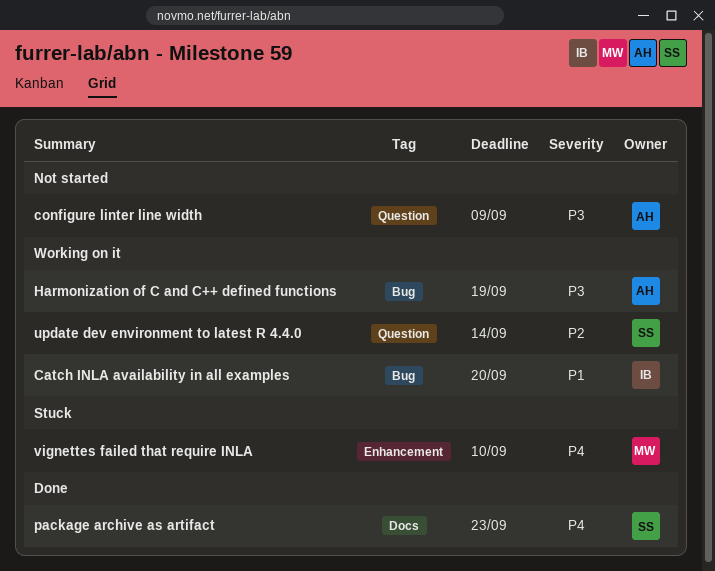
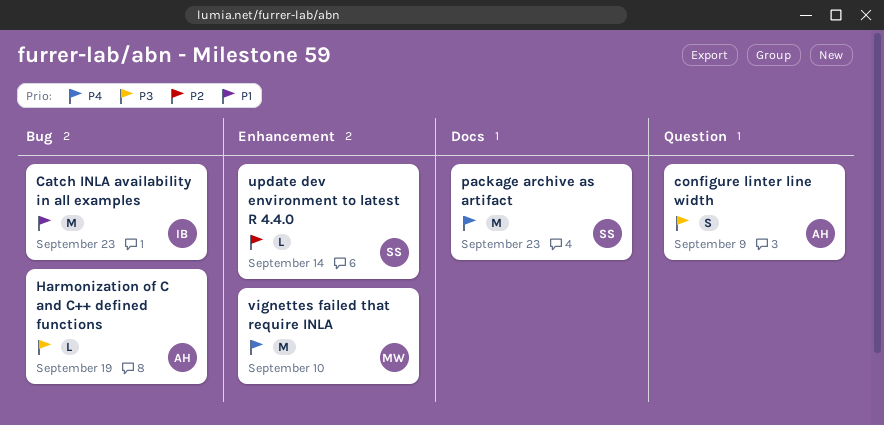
Catch INLA availability in all examples, due: Sep 20 -> Sep 23
update dev environment to latest R 4.4.0, label: Question -> Enhancement

